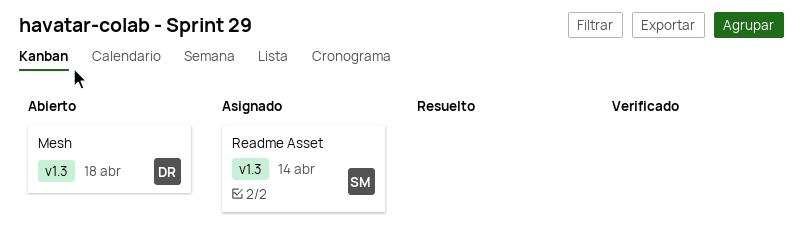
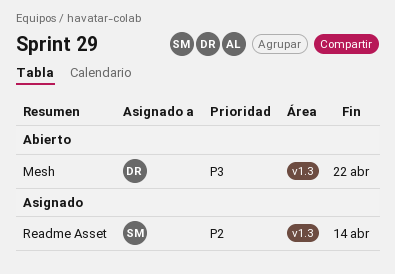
Mesh, due: Apr 18 -> Apr 22

